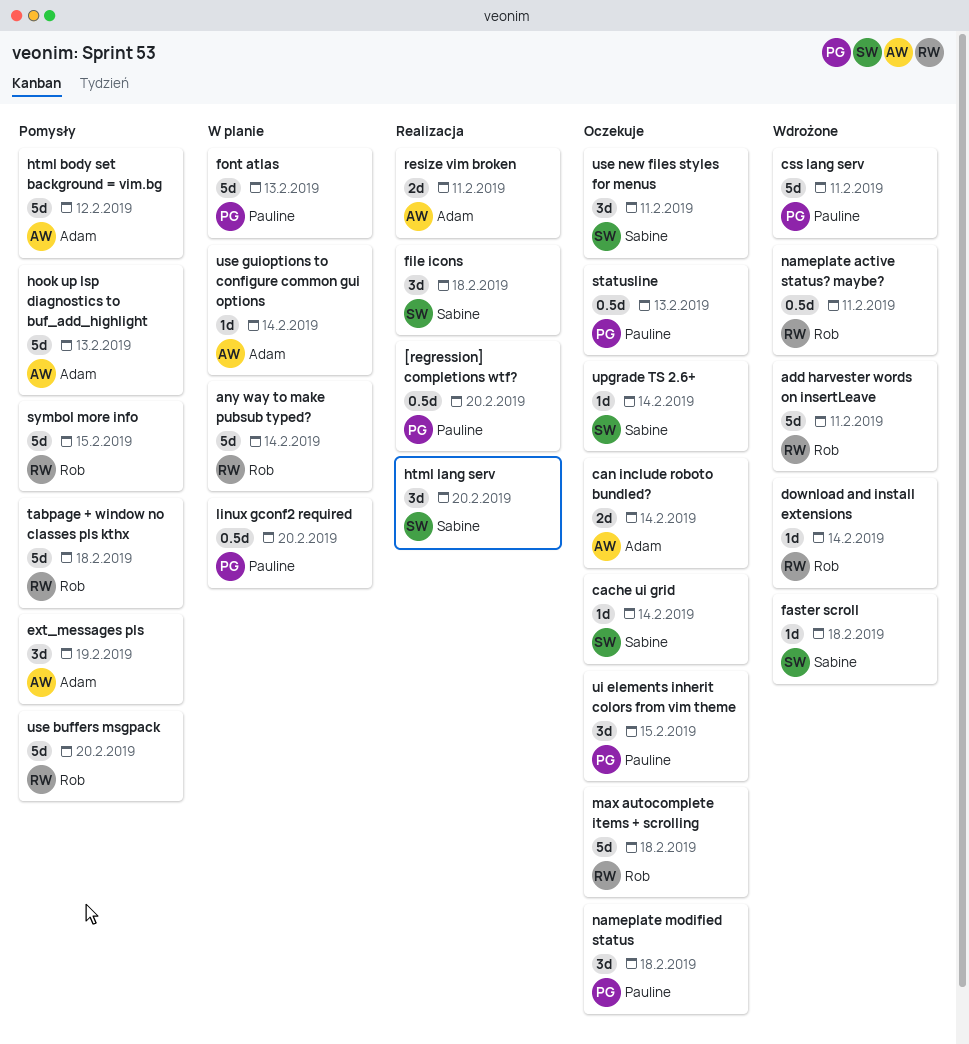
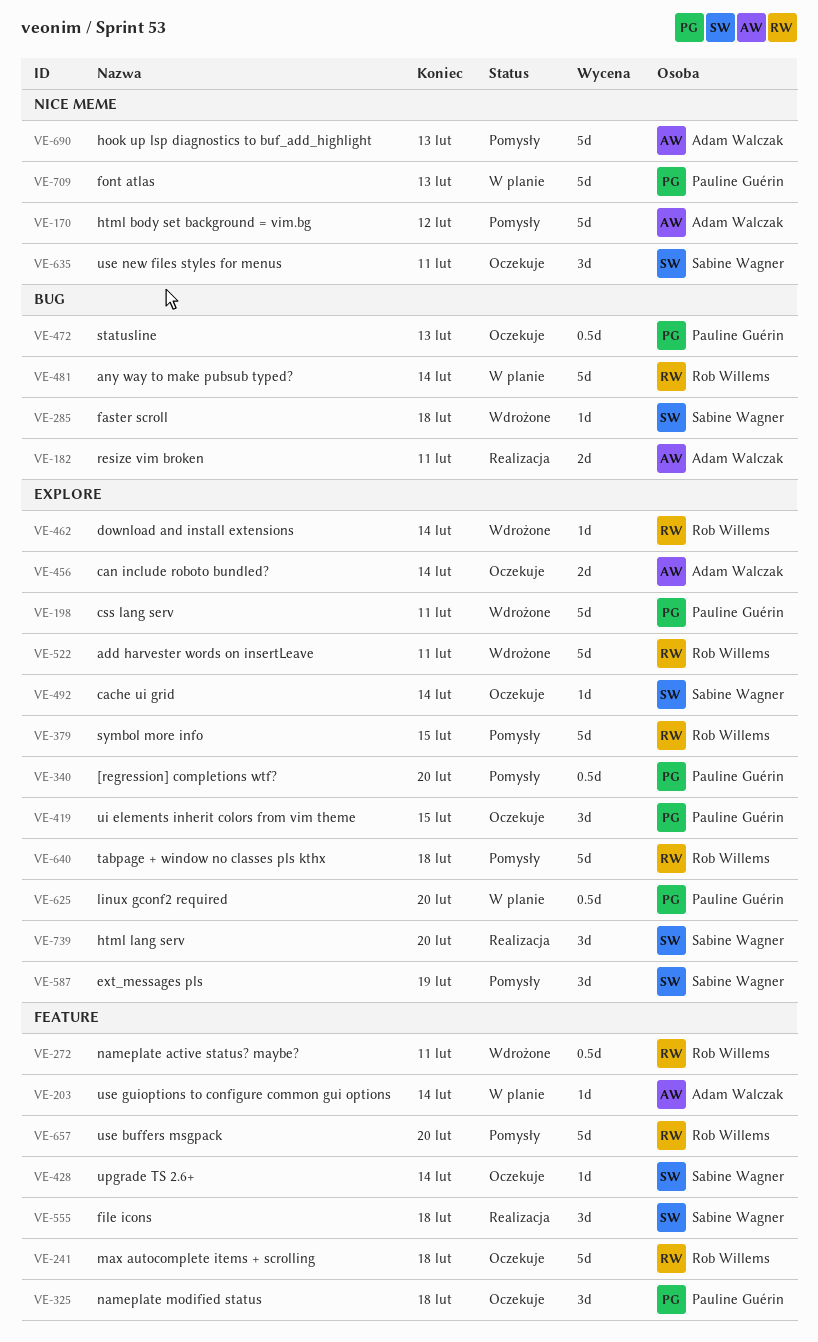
[regression] completions wtf?, status: Realizacja -> Pomysły
ext_messages pls, owner: Adam Walczak -> Sabine Wagner

